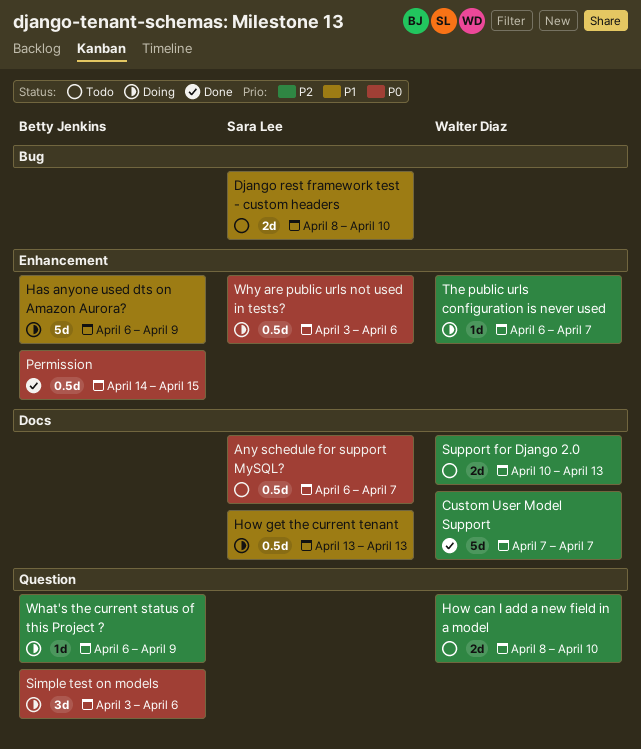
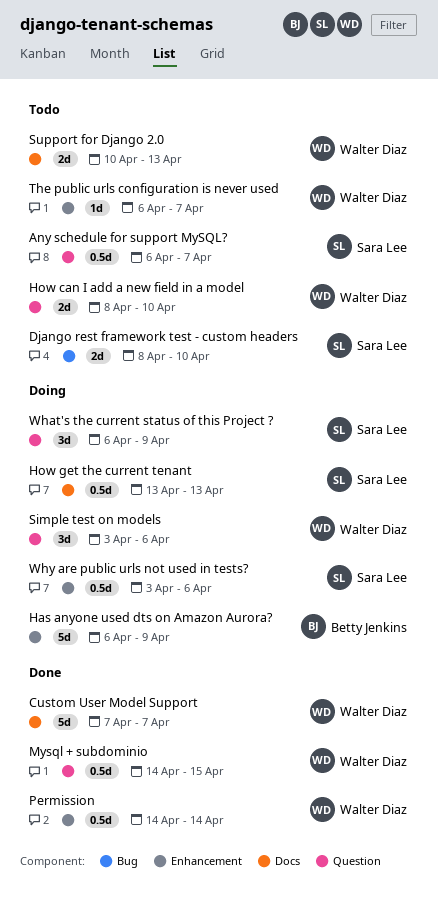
Any schedule for support MySQL?, label: Docs -> Question
Mysql + subdominio: none -> present
Permission, owner: Betty Jenkins -> Walter Diaz
Permission, due: Apr 15 -> Apr 14
Simple test on models, owner: Betty Jenkins -> Walter Diaz
The public urls configuration is never used, status: Doing -> Todo
What's the current status of this Project ?, owner: Betty Jenkins -> Sara Lee
What's the current status of this Project ?, estimate: 1d -> 3d

